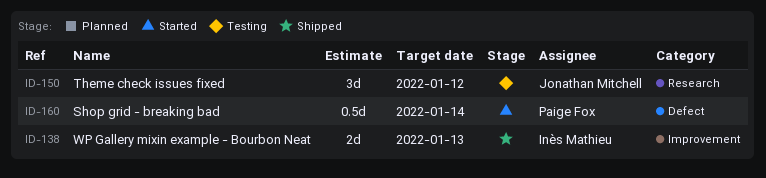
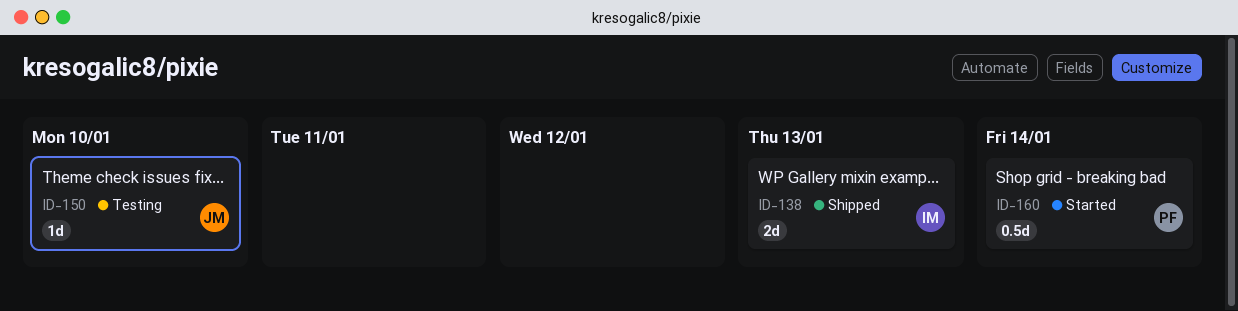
ID-150, estimate: 3d -> 1d
ID-150, due: Jan 12 -> Jan 10

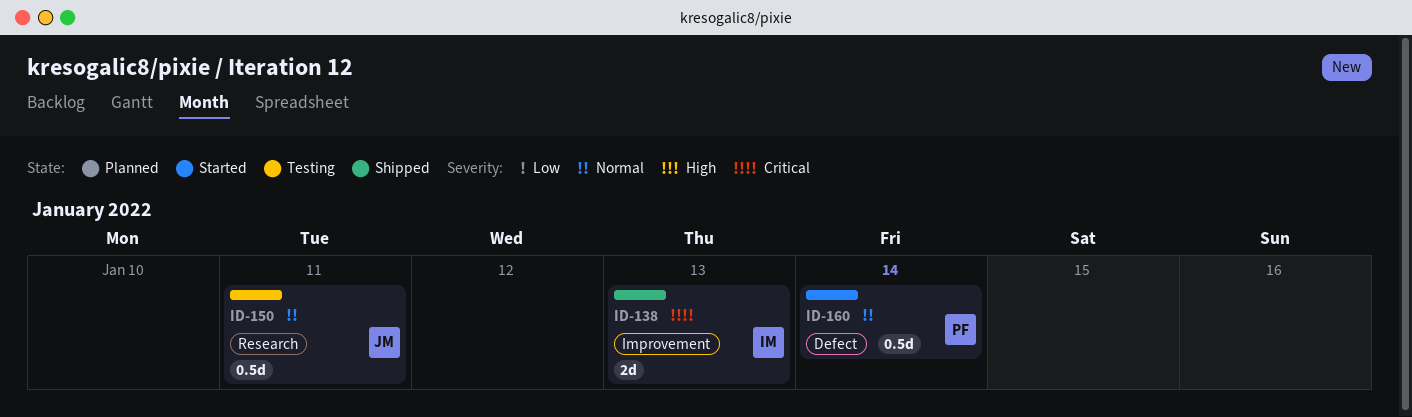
ID-150, estimate: 1d -> 0.5d
ID-150, due: Jan 10 -> Jan 11

